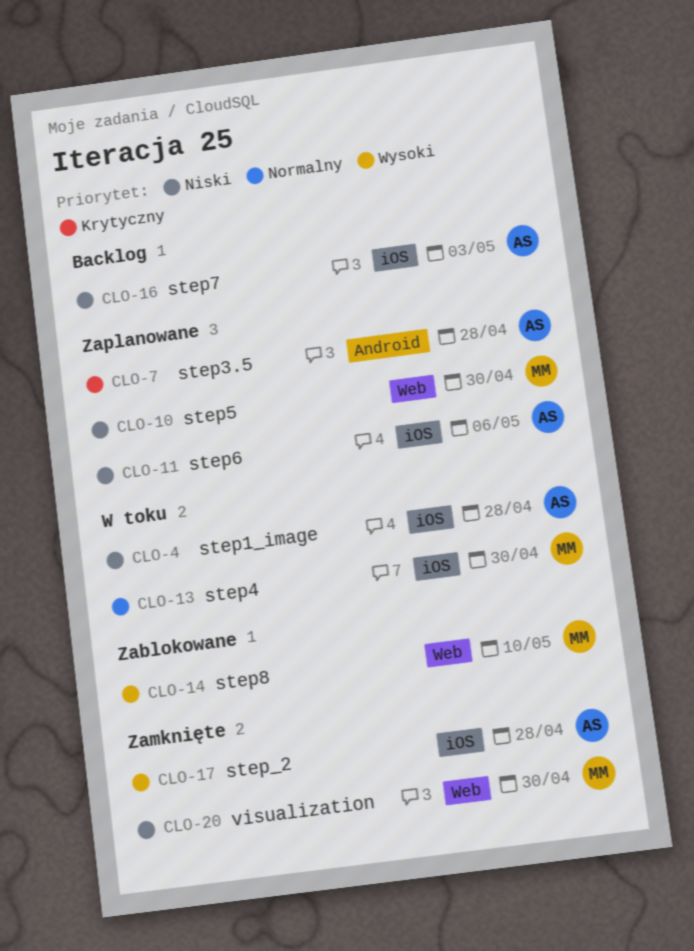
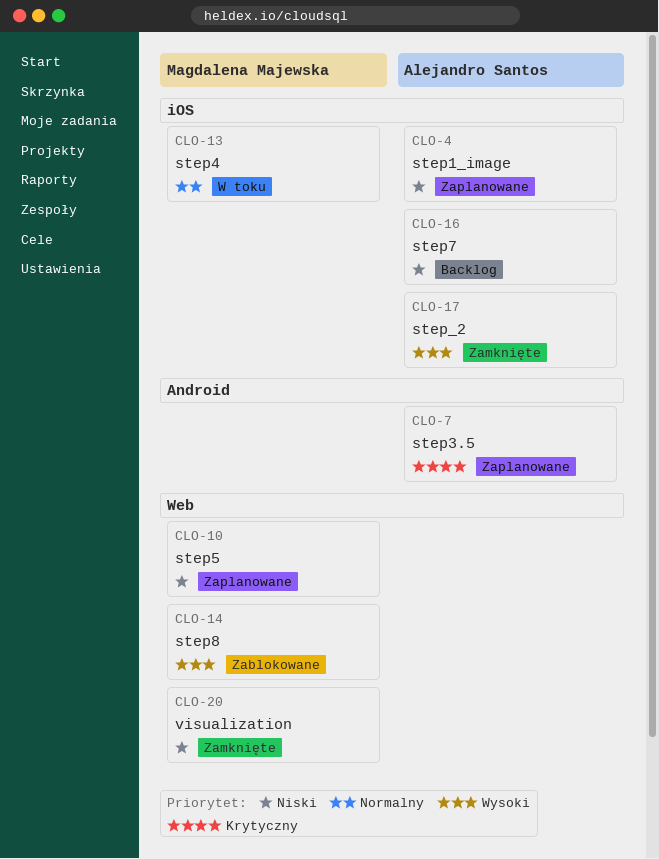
CLO-4, status: W toku -> Zaplanowane
CLO-11: present -> none

